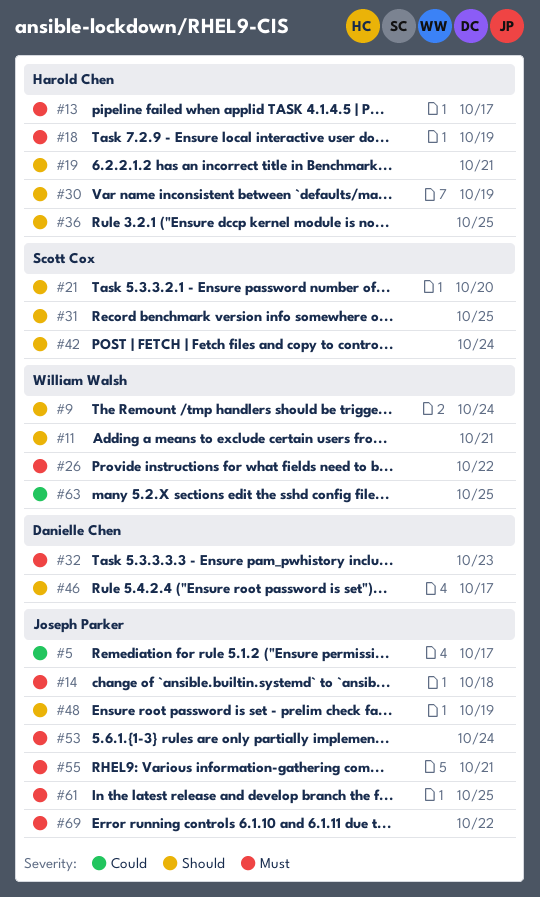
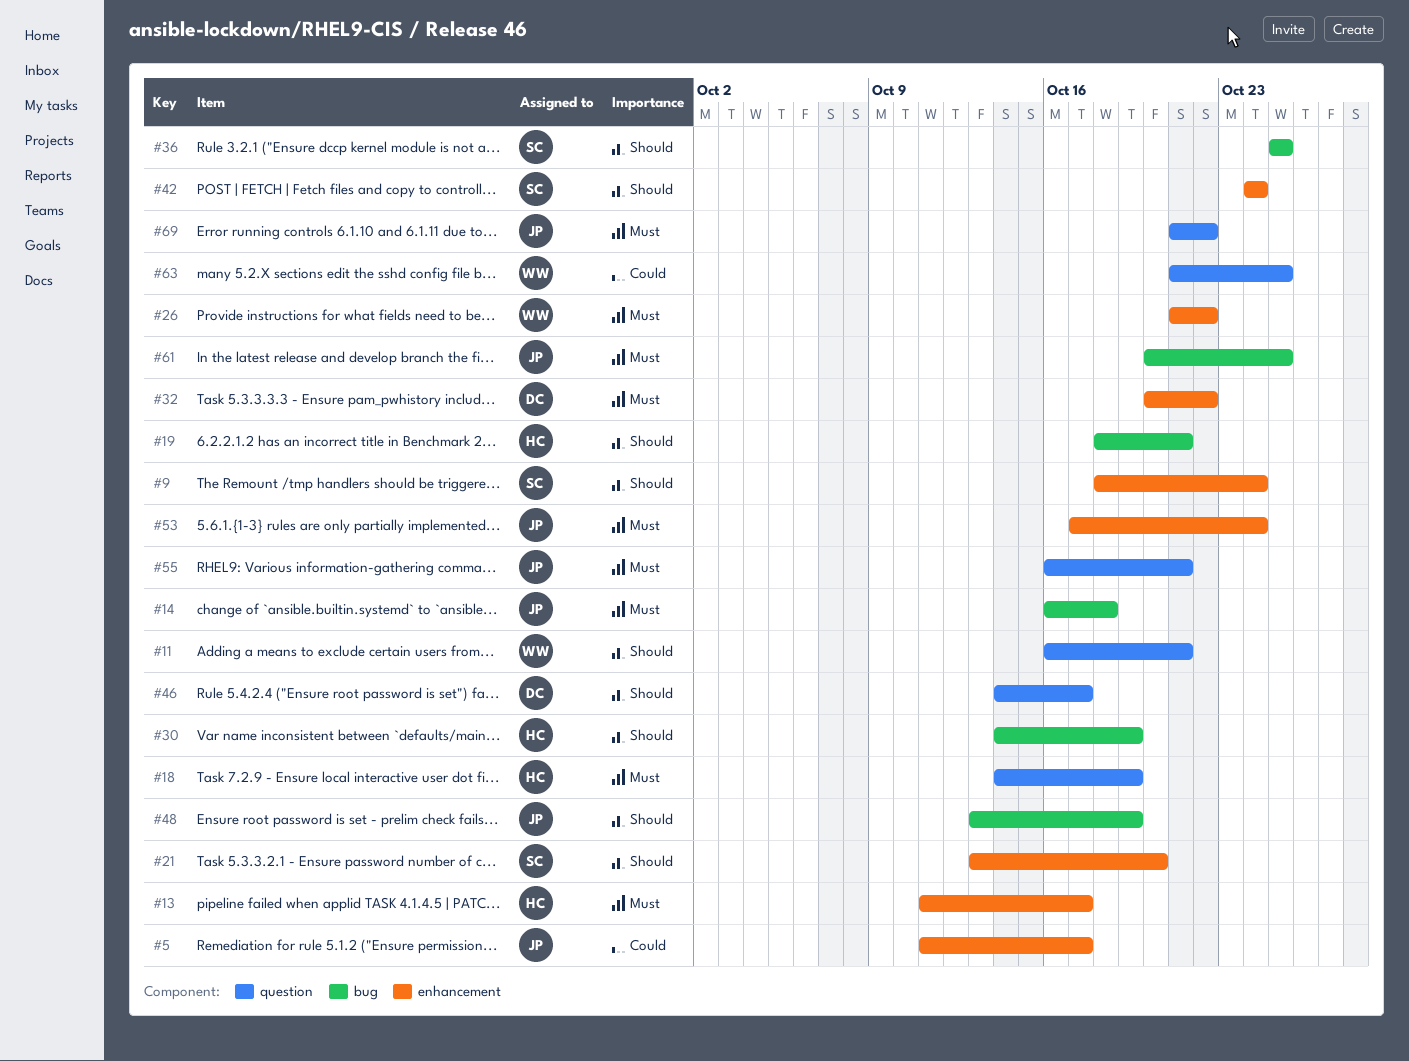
#9, owner: William Walsh -> Scott Cox
#31: present -> none
#32, due: Oct 23 -> Oct 22
#36, owner: Harold Chen -> Scott Cox

